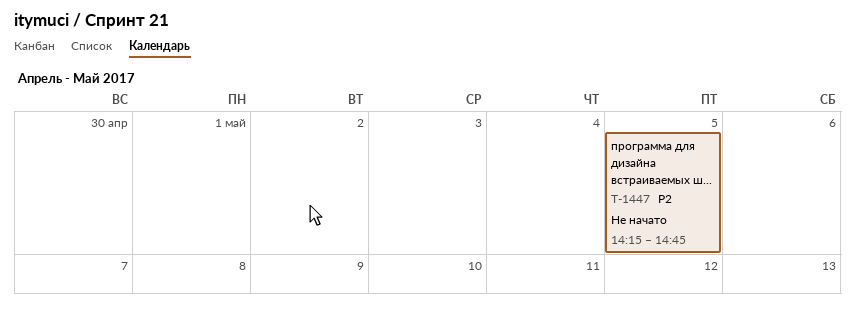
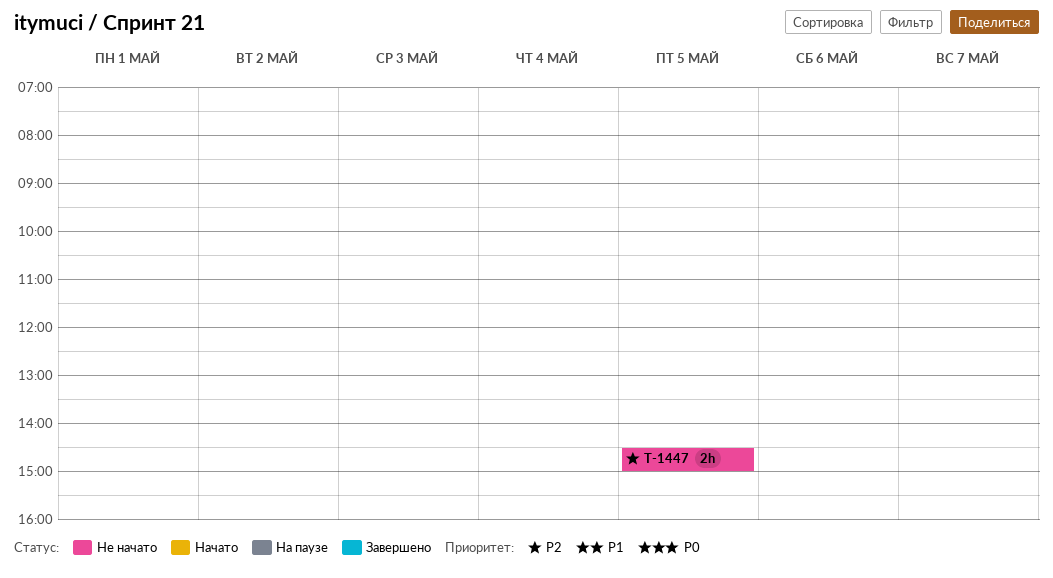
T-1447, begins: 14:15 -> 14:30
T-1447, ends: 14:45 -> 15:00

